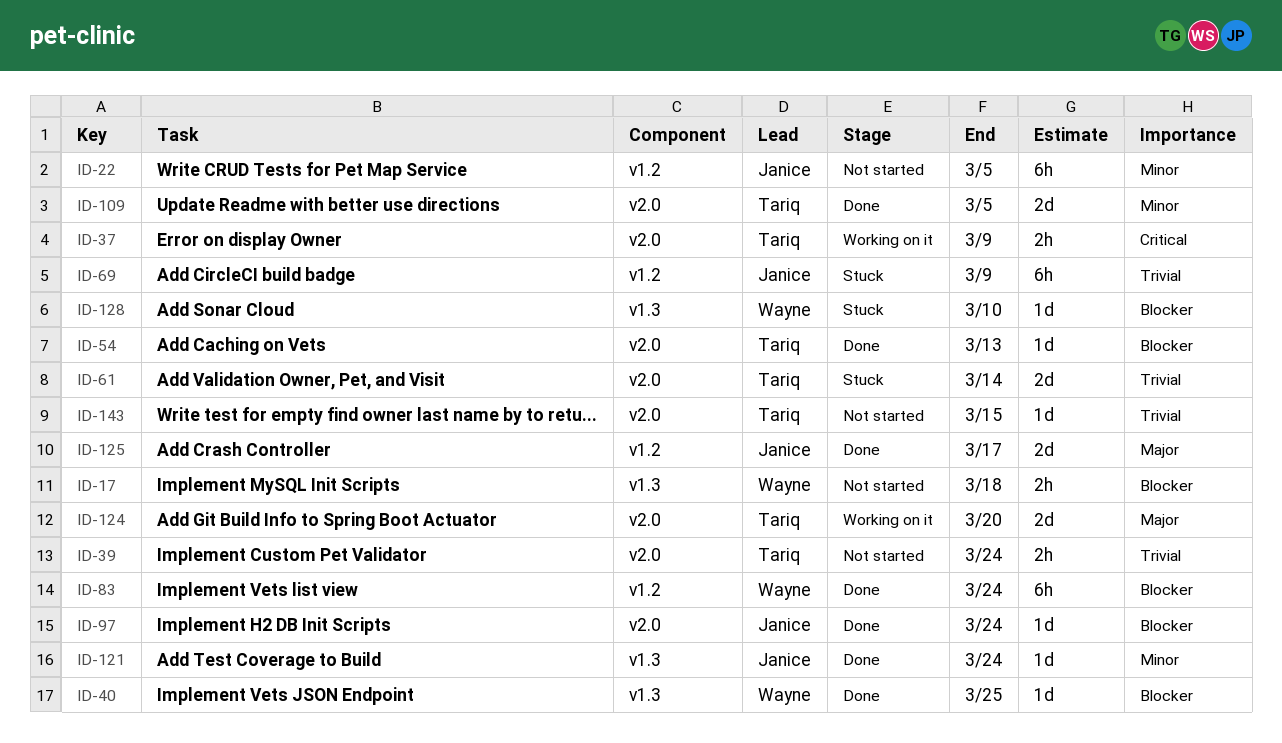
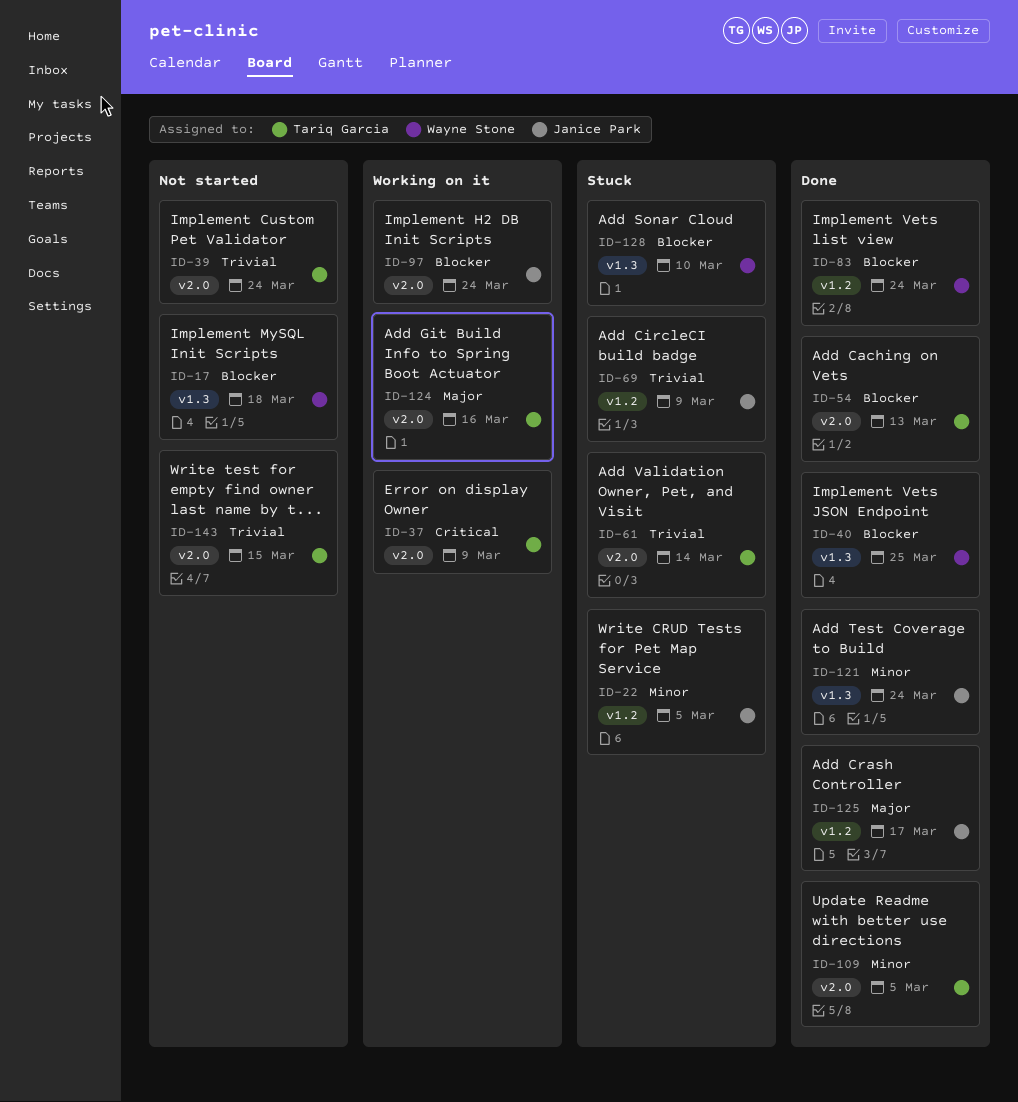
ID-22, status: Not started -> Stuck
ID-97, status: Done -> Working on it
ID-124, due: Mar 20 -> Mar 16

